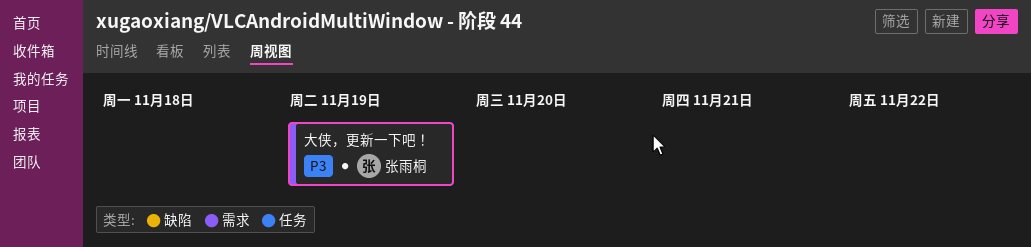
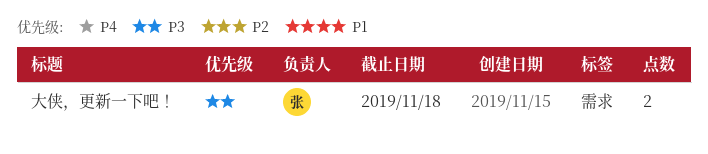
大侠，更新一下吧！, estimate: 1 -> 2
大侠，更新一下吧！, due: Nov 19 -> Nov 18

